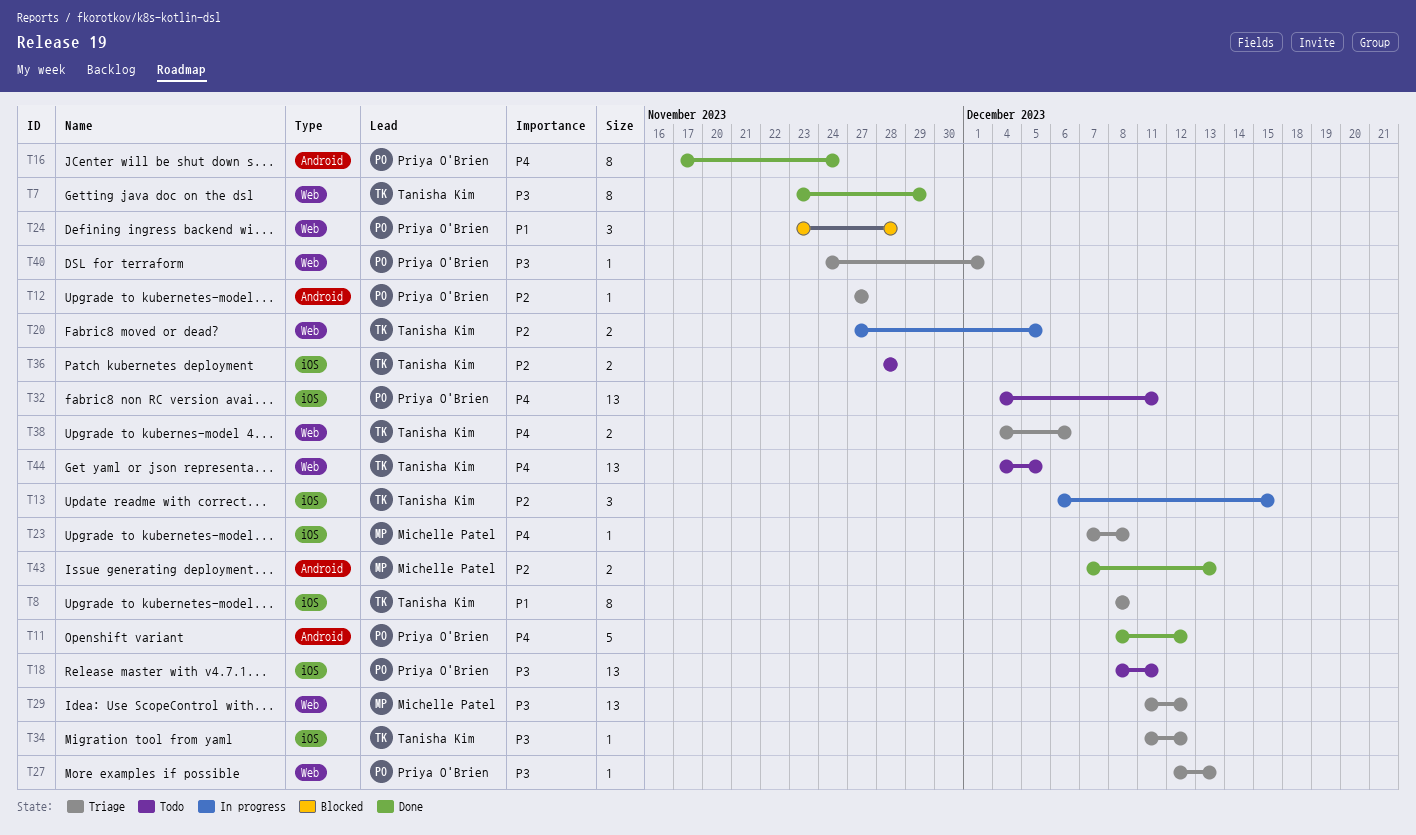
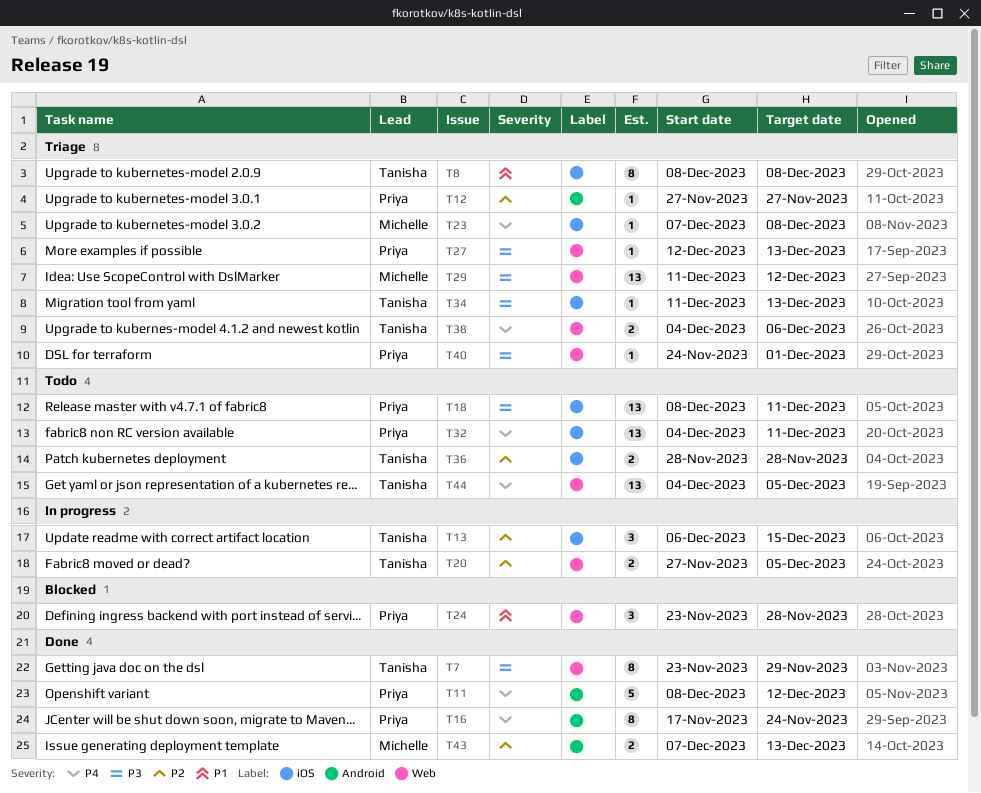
T34, due: Dec 12 -> Dec 13

